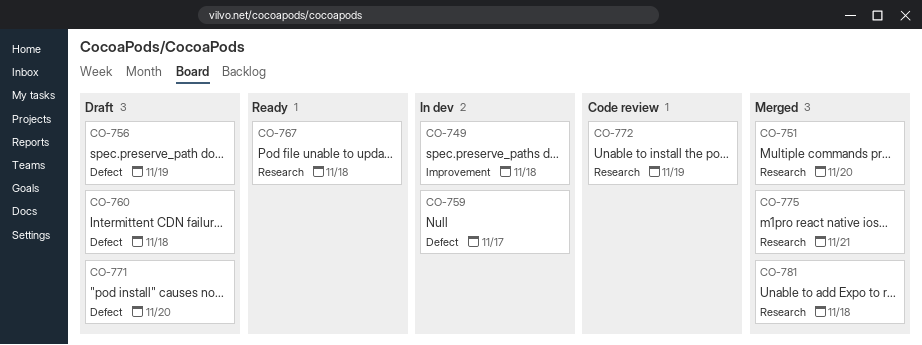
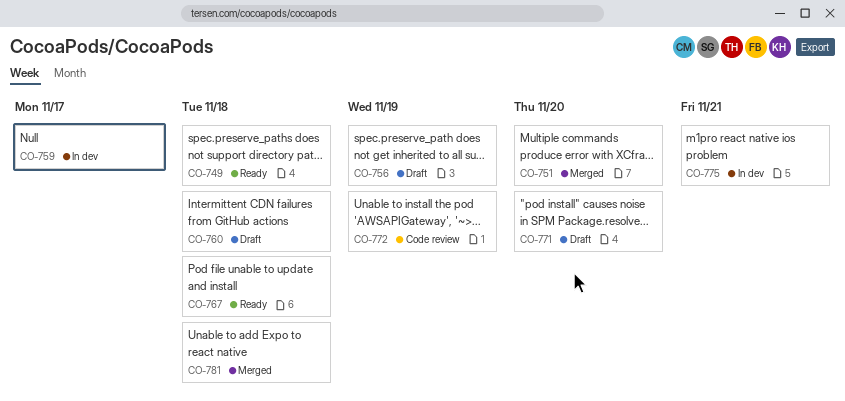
CO-749, status: In dev -> Ready
CO-775, status: Merged -> In dev

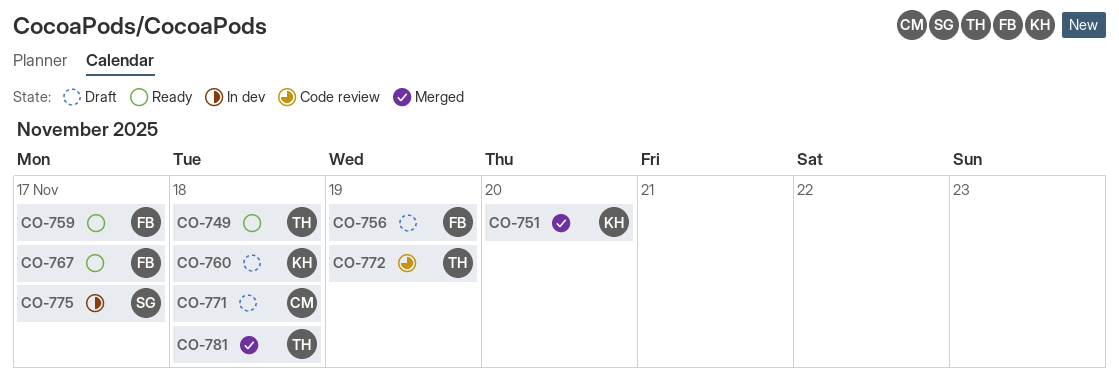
CO-759, status: In dev -> Ready
CO-767, due: Nov 18 -> Nov 17
CO-771, due: Nov 20 -> Nov 18
CO-775, due: Nov 21 -> Nov 17

